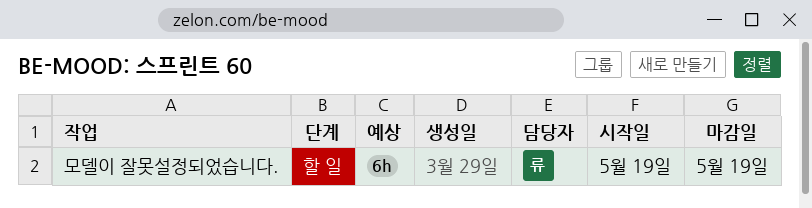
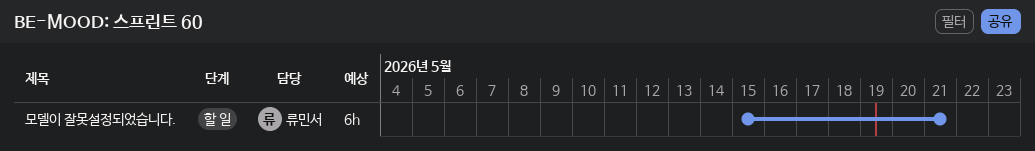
모델이 잘못설정되었습니다., start: May 19 -> May 15
모델이 잘못설정되었습니다., due: May 19 -> May 21

